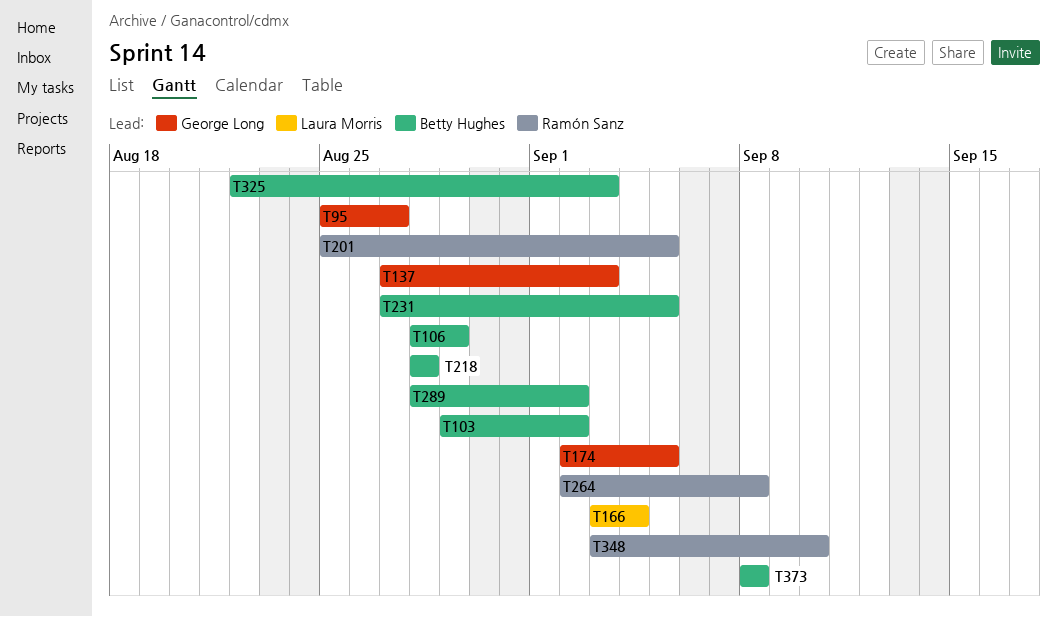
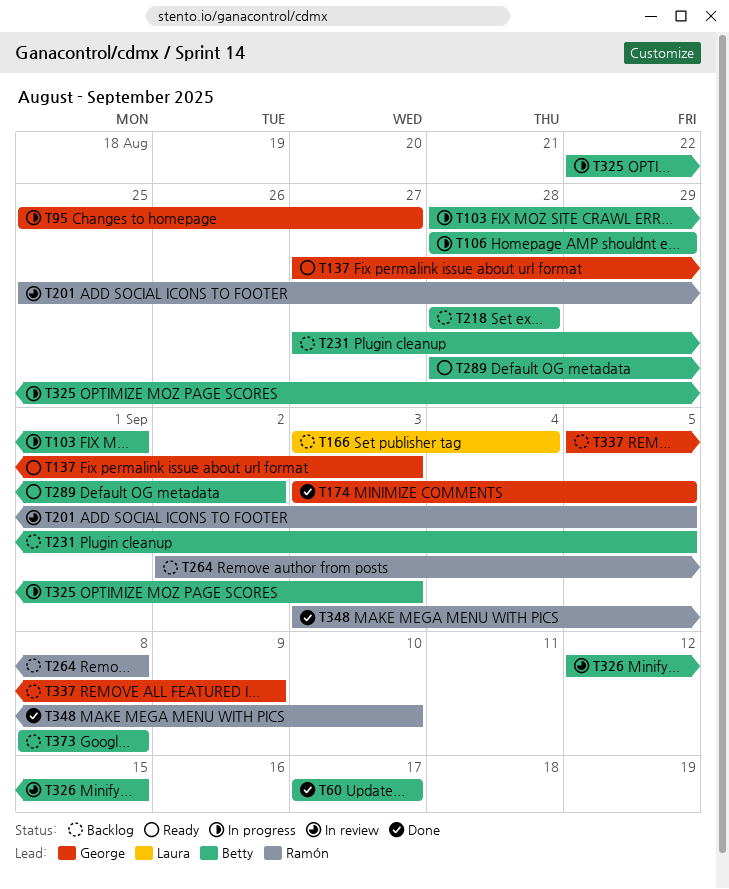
T60: none -> present
T103, start: Aug 29 -> Aug 28
T103, due: Sep 2 -> Sep 1
T174, start: Sep 2 -> Sep 3
T326: none -> present
T337: none -> present

